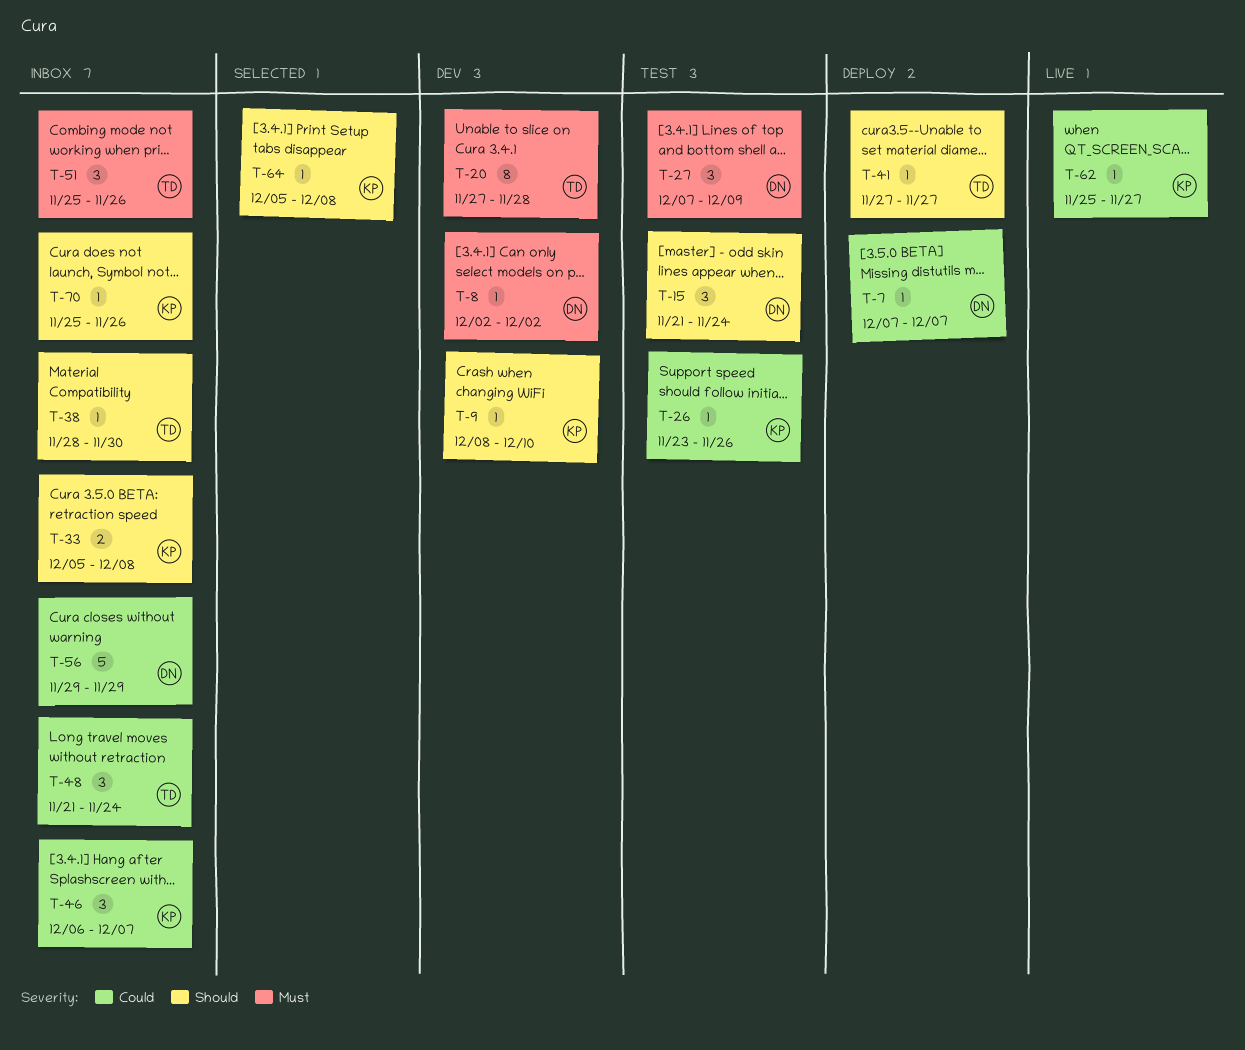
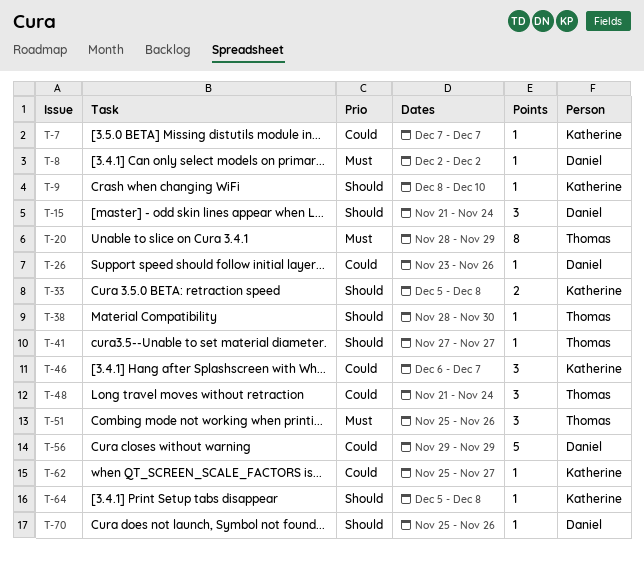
T-7, owner: Daniel -> Katherine
T-20, start: Nov 27 -> Nov 28
T-20, due: Nov 28 -> Nov 29
T-26, owner: Katherine -> Daniel
T-27: present -> none
T-70, owner: Katherine -> Daniel

